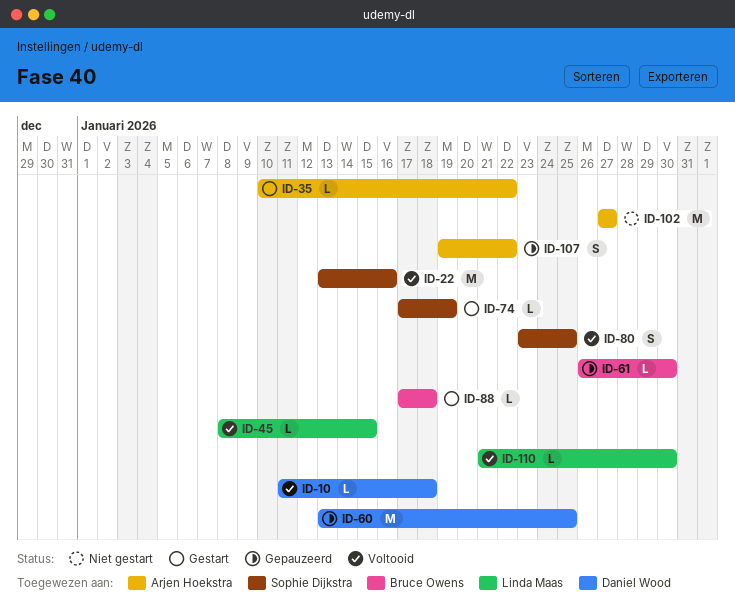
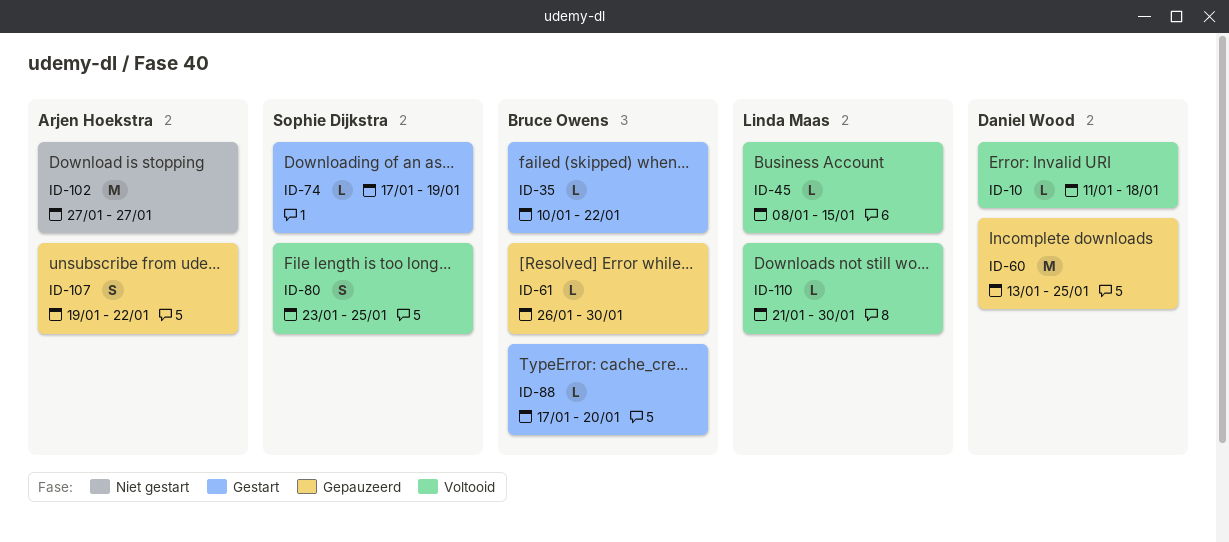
ID-22: present -> none
ID-35, owner: Arjen Hoekstra -> Bruce Owens
ID-88, due: Jan 18 -> Jan 20

